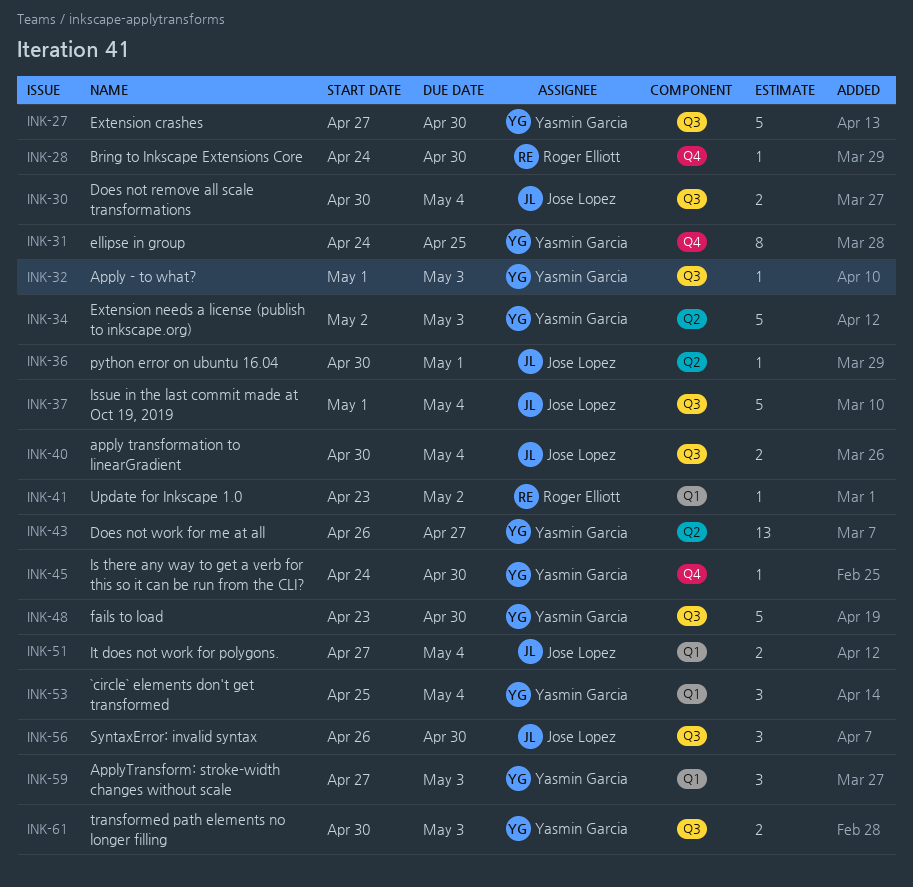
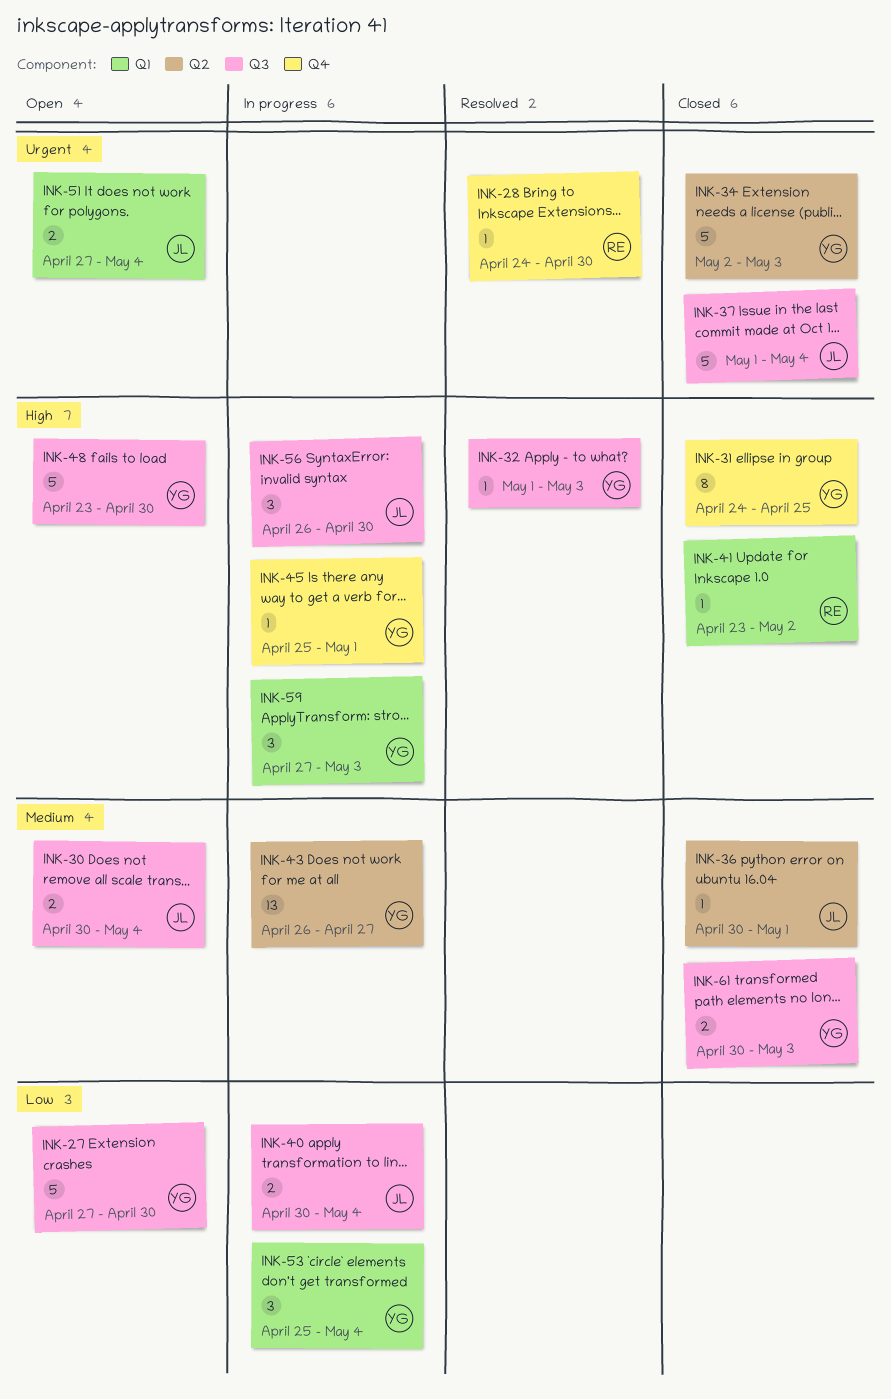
INK-45, start: Apr 24 -> Apr 25
INK-45, due: Apr 30 -> May 1

